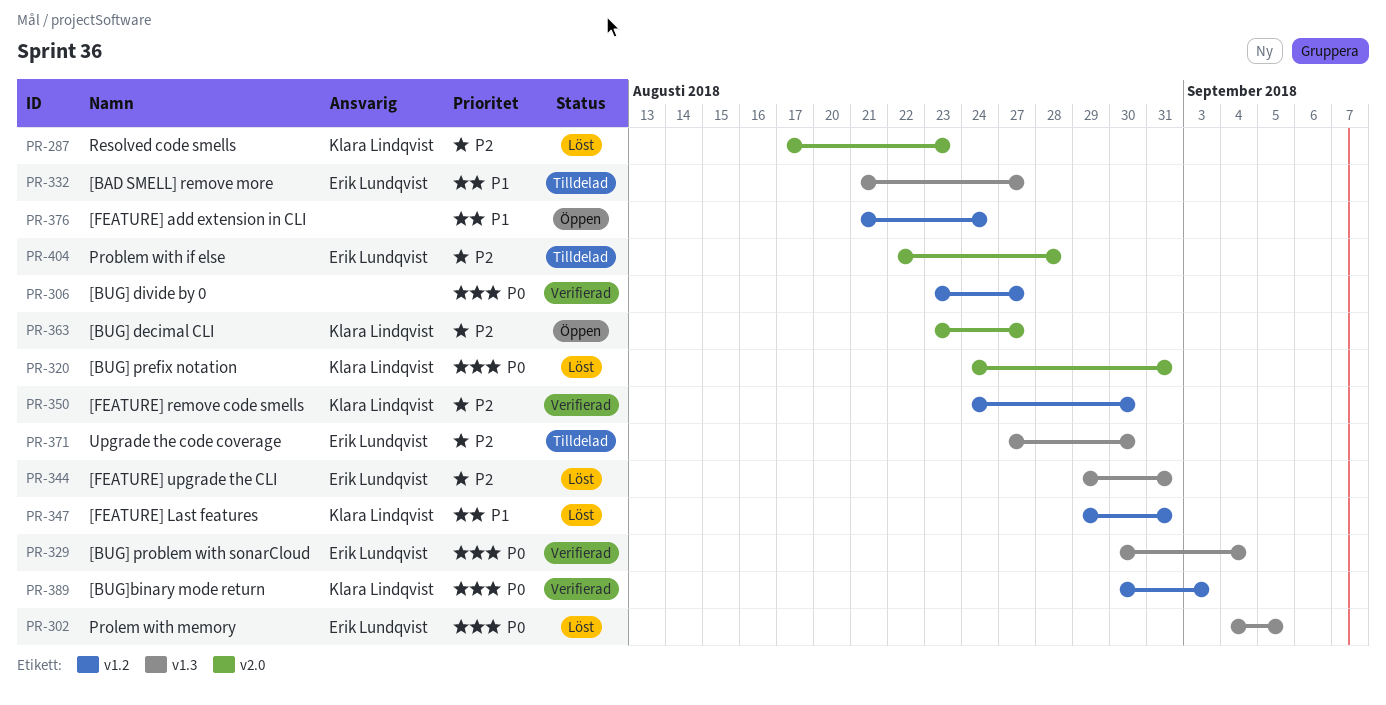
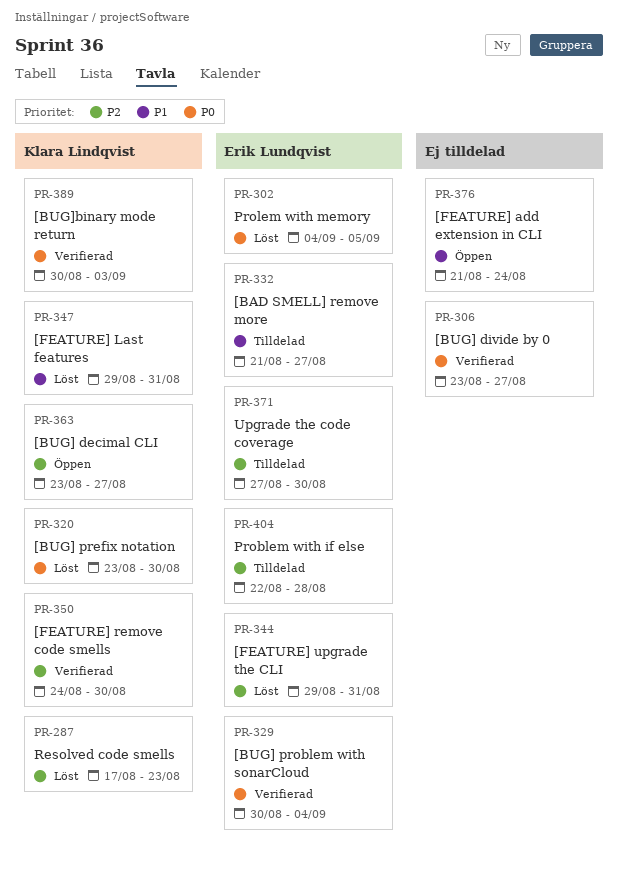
PR-320, start: Aug 24 -> Aug 23
PR-320, due: Aug 31 -> Aug 30

